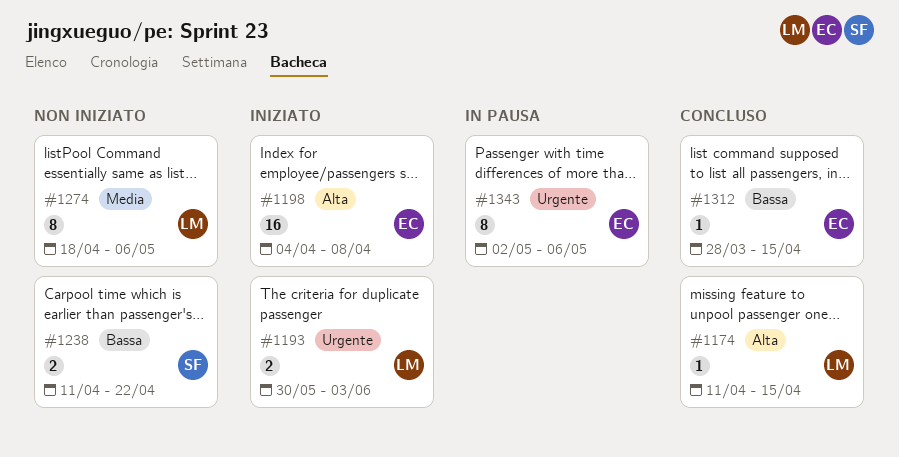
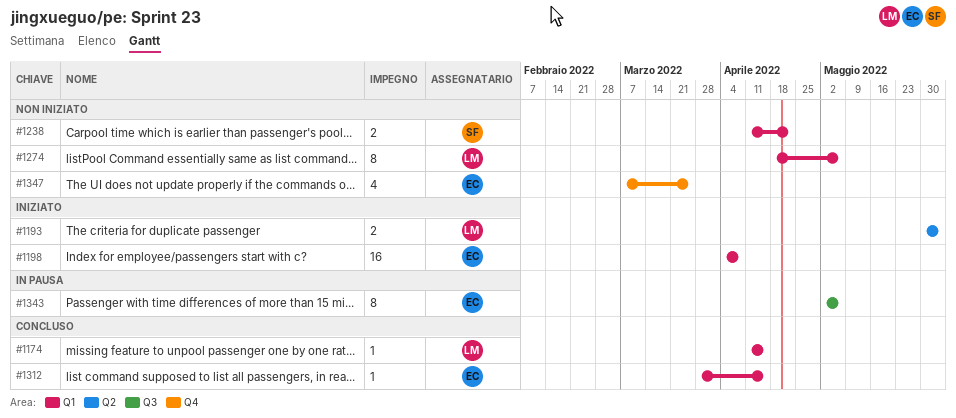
#1347: none -> present

